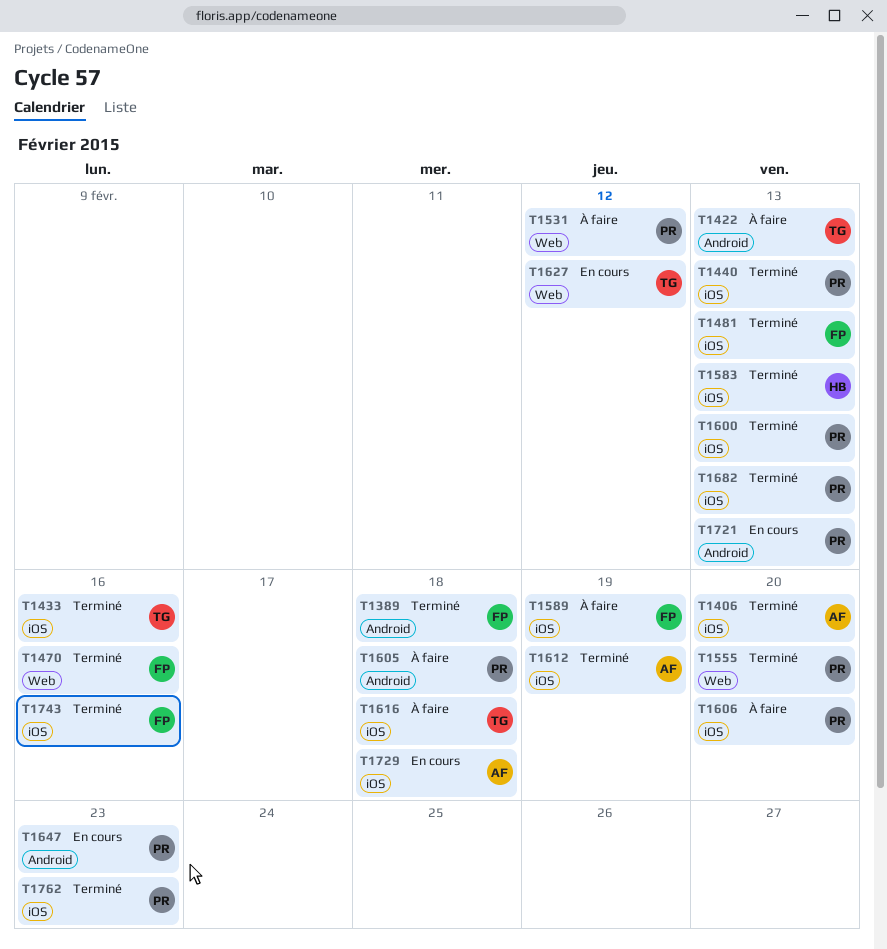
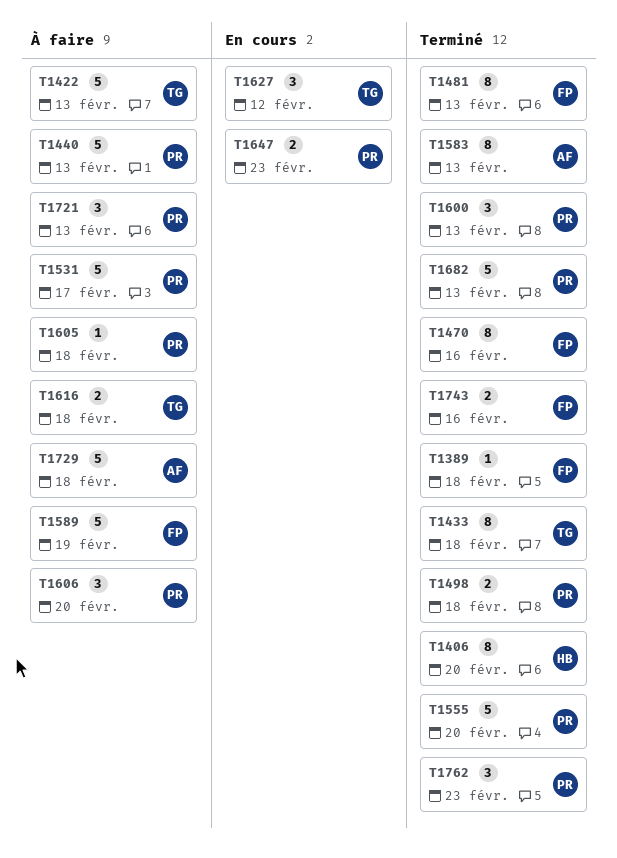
T1406, owner: AF -> HB
T1433, due: Feb 16 -> Feb 18
T1440, status: Terminé -> À faire
T1498: none -> present
T1531, due: Feb 12 -> Feb 17
T1583, owner: HB -> AF
T1612: present -> none
T1721, status: En cours -> À faire
T1729, status: En cours -> À faire

